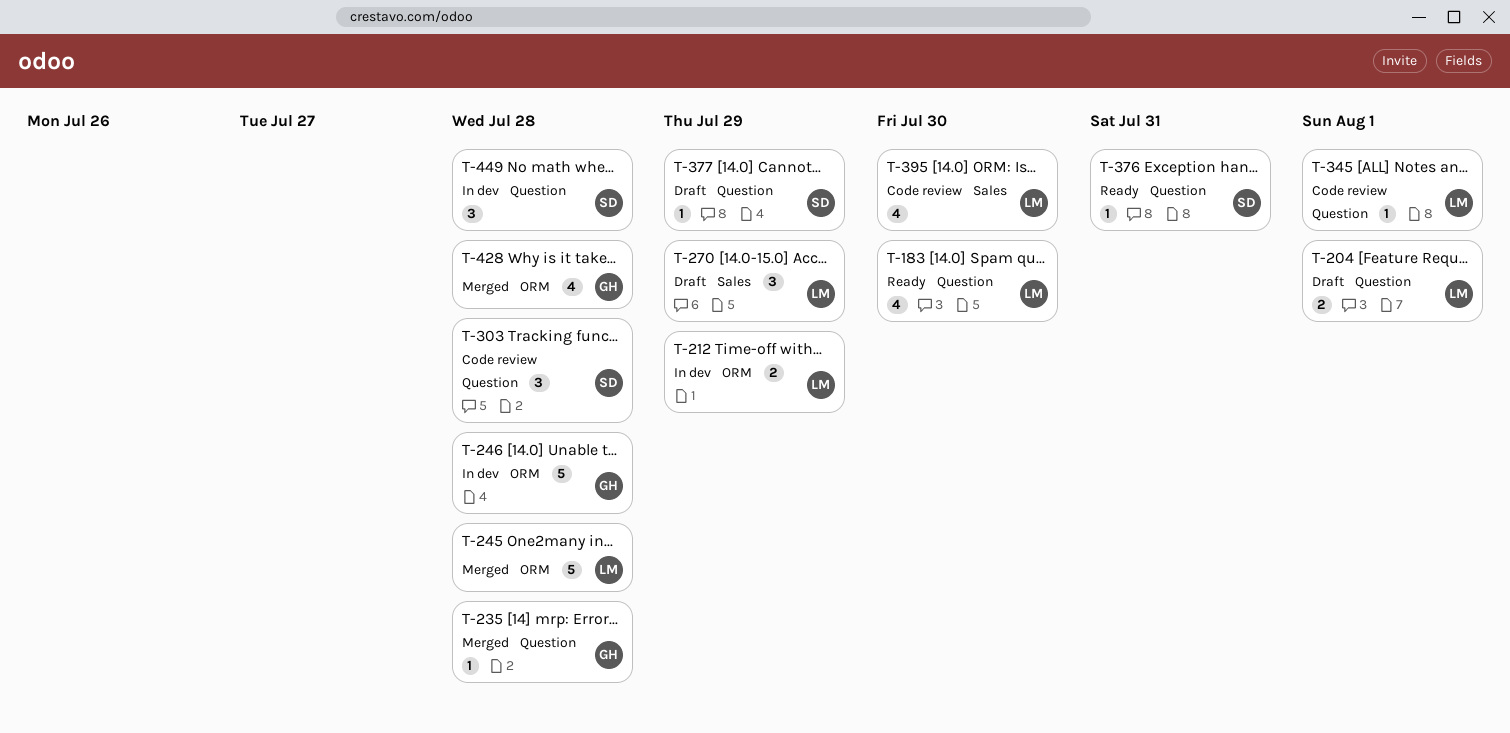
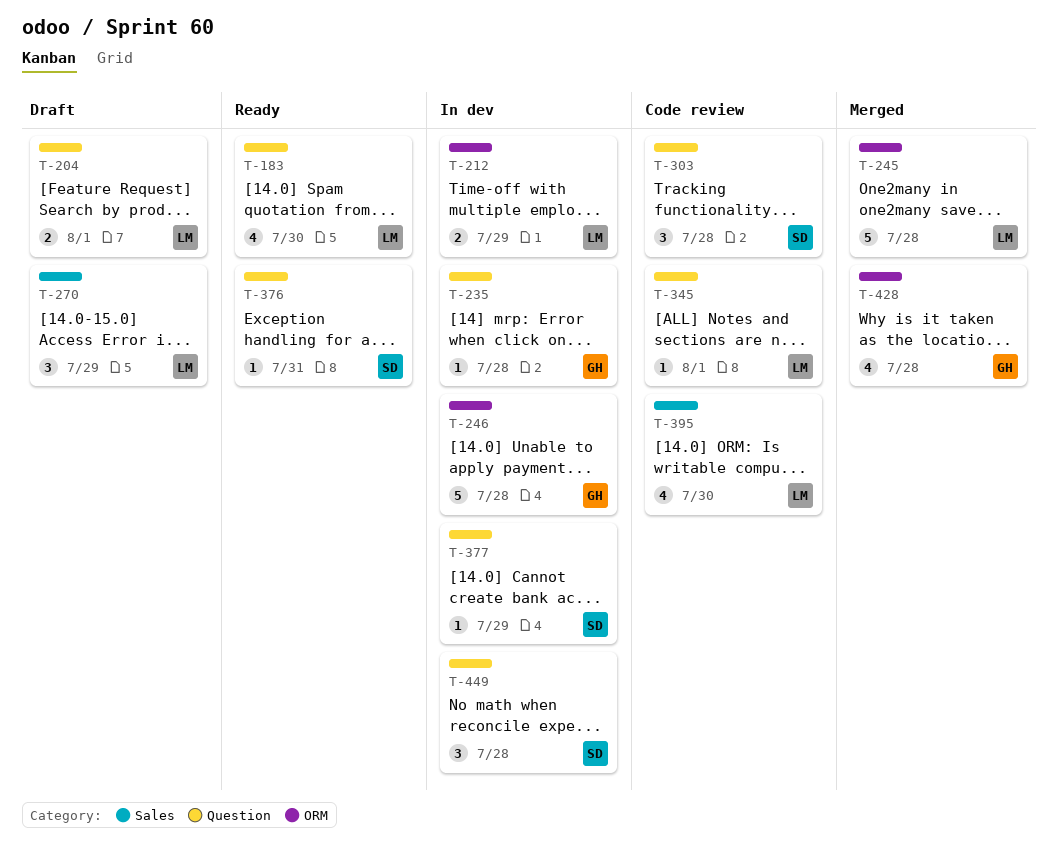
T-235, status: Merged -> In dev
T-377, status: Draft -> In dev

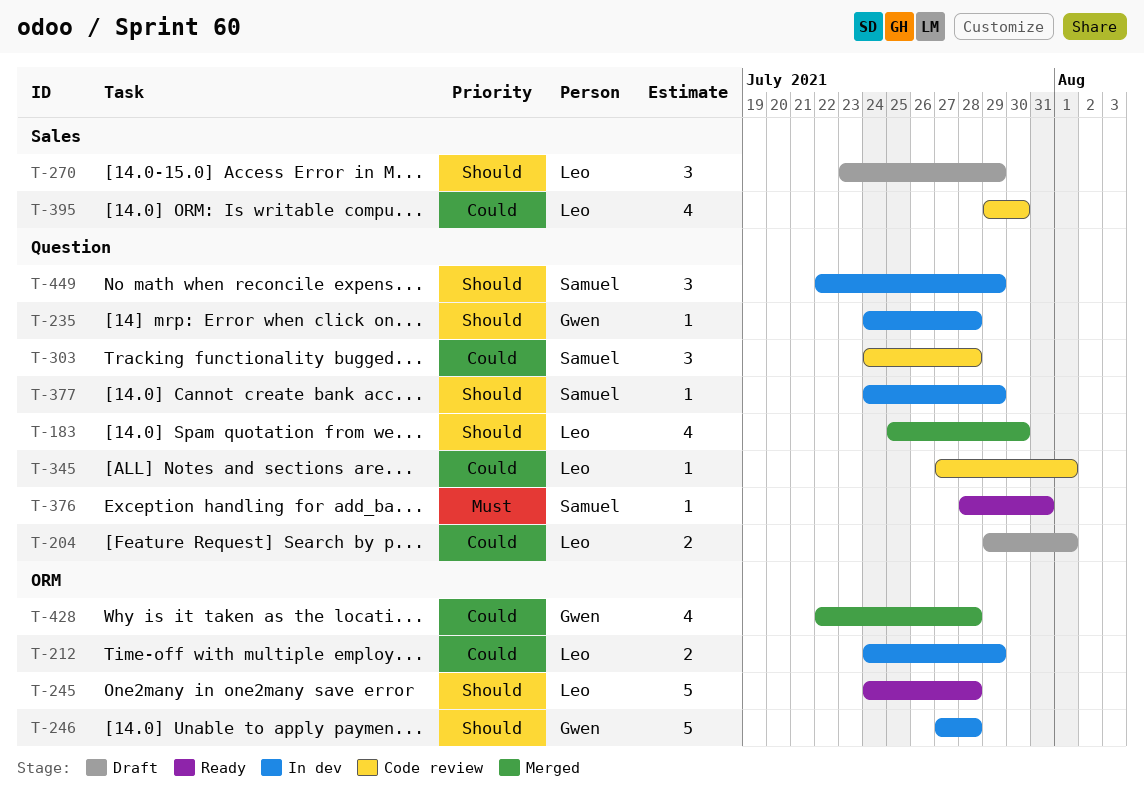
T-183, status: Ready -> Merged
T-245, status: Merged -> Ready
T-449, due: Jul 28 -> Jul 29

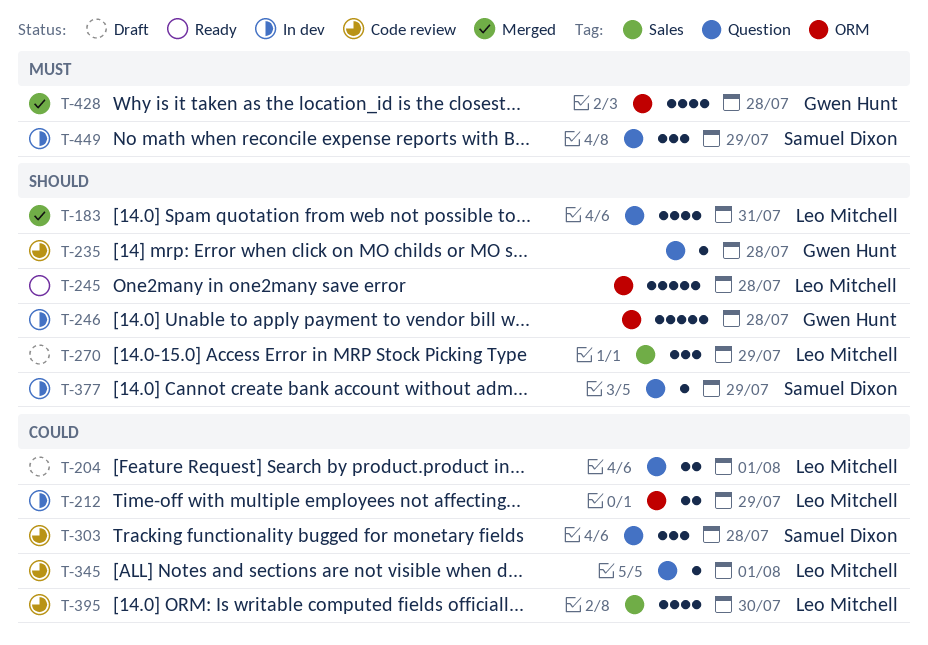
T-183, due: Jul 30 -> Jul 31
T-235, status: In dev -> Code review
T-376: present -> none
T-428, priority: Could -> Must
T-449, priority: Should -> Must

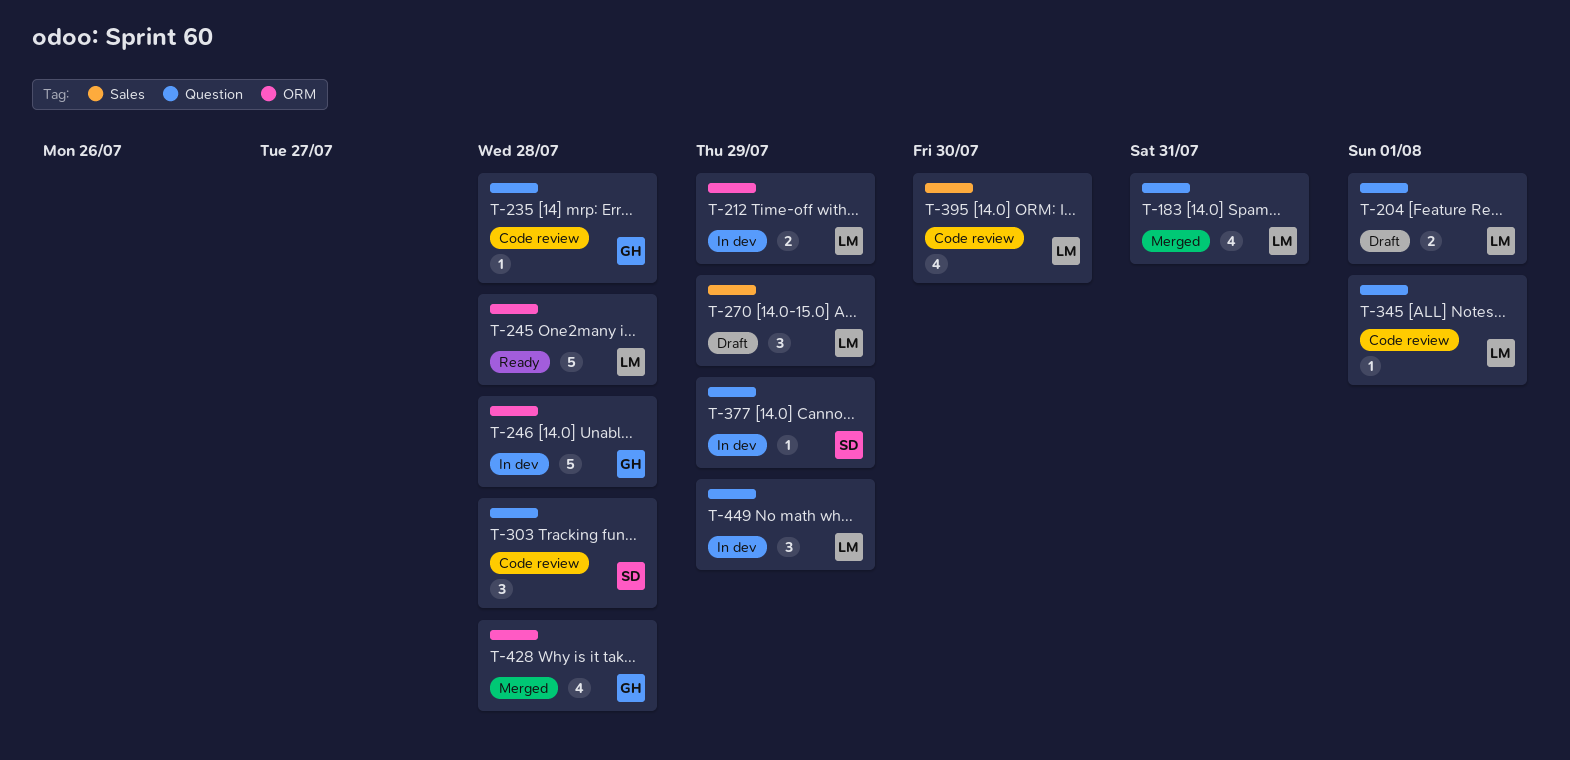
T-449, owner: Samuel Dixon -> Leo Mitchell

